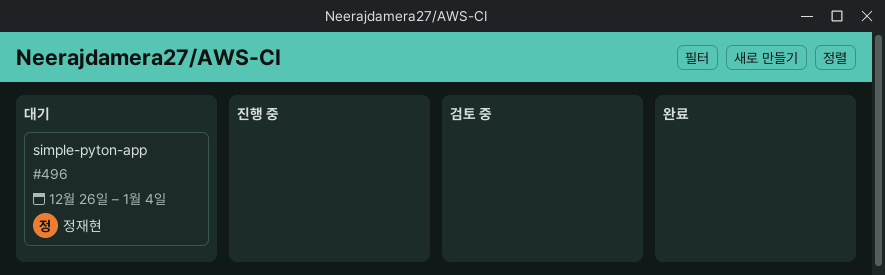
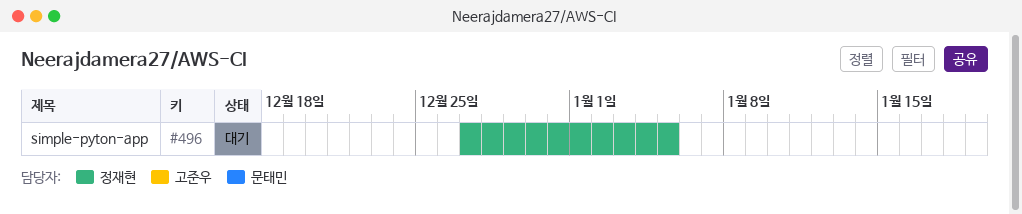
#496, start: Dec 26 -> Dec 27
#496, due: Jan 4 -> Jan 5

